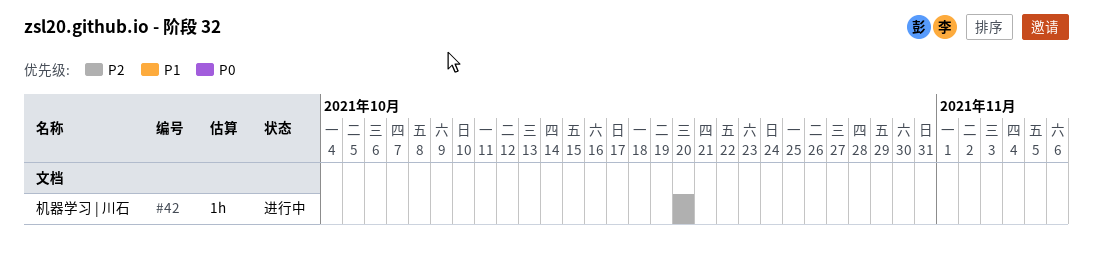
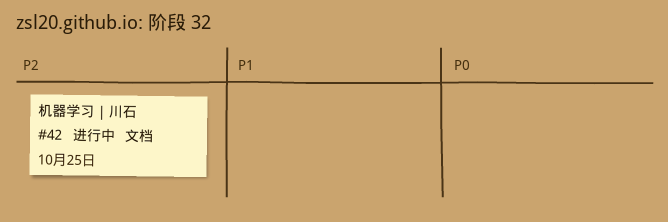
#42, due: Oct 20 -> Oct 25

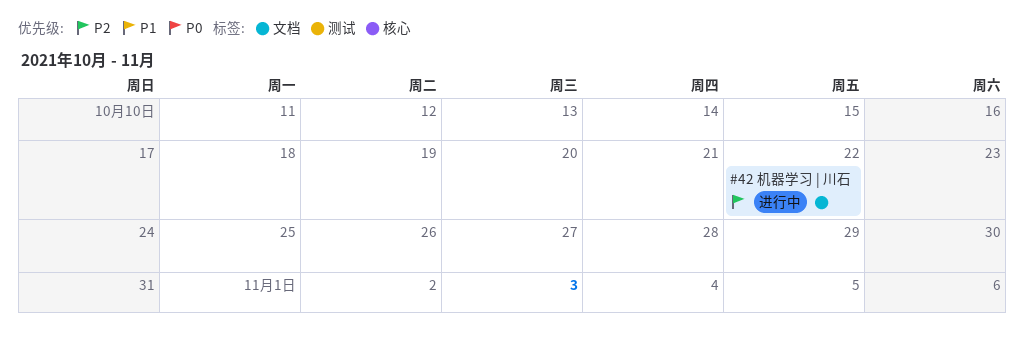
#42, due: Oct 25 -> Oct 22

